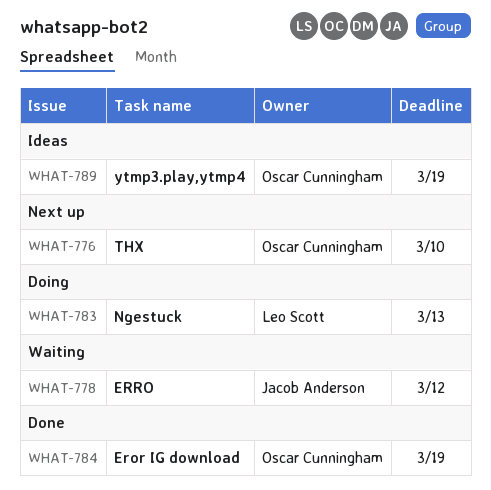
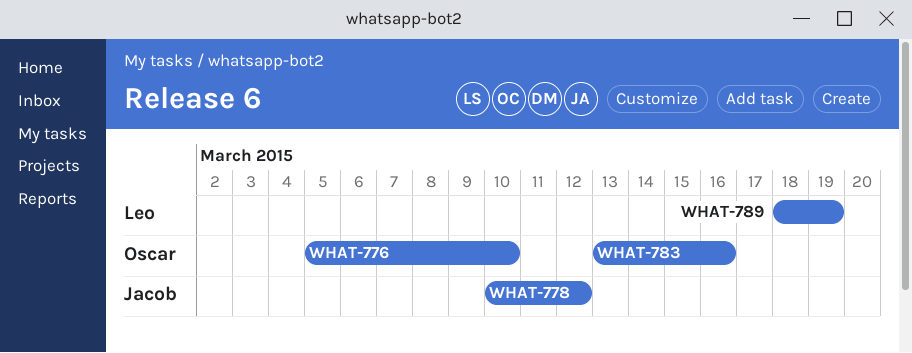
WHAT-783, owner: Leo Scott -> Oscar Cunningham
WHAT-783, due: Mar 13 -> Mar 16
WHAT-784: present -> none
WHAT-789, owner: Oscar Cunningham -> Leo Scott

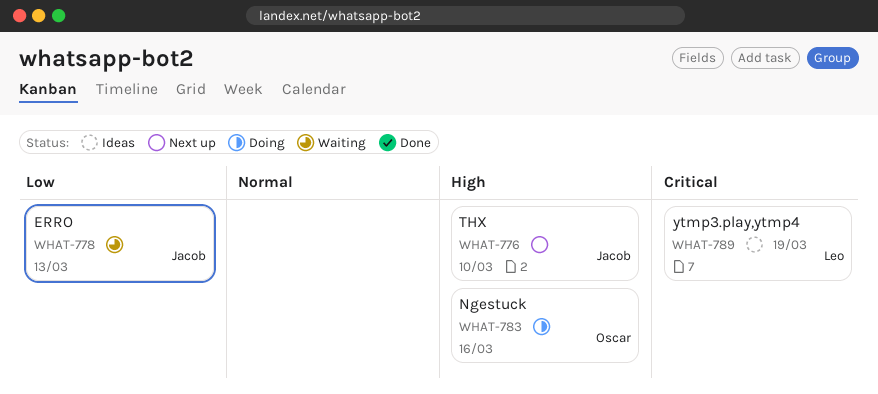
WHAT-776, owner: Oscar -> Jacob
WHAT-778, due: Mar 12 -> Mar 13

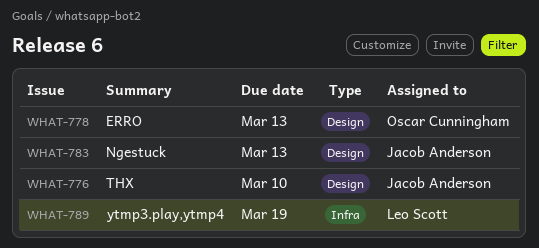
WHAT-778, owner: Jacob Anderson -> Oscar Cunningham
WHAT-783, owner: Oscar Cunningham -> Jacob Anderson
WHAT-783, due: Mar 16 -> Mar 13

